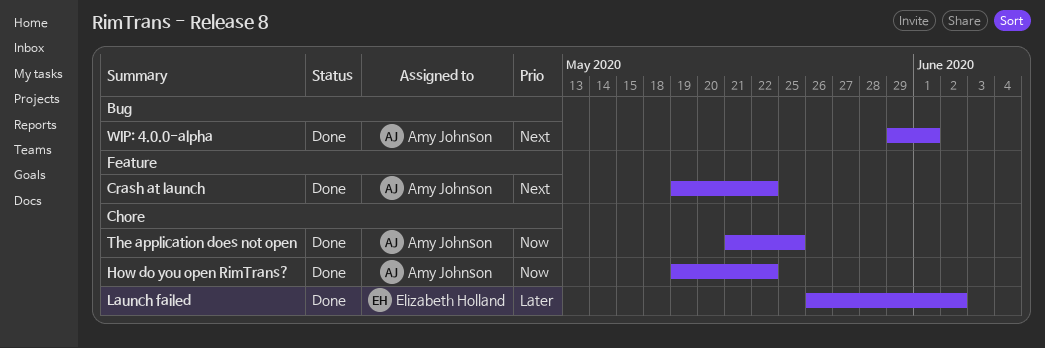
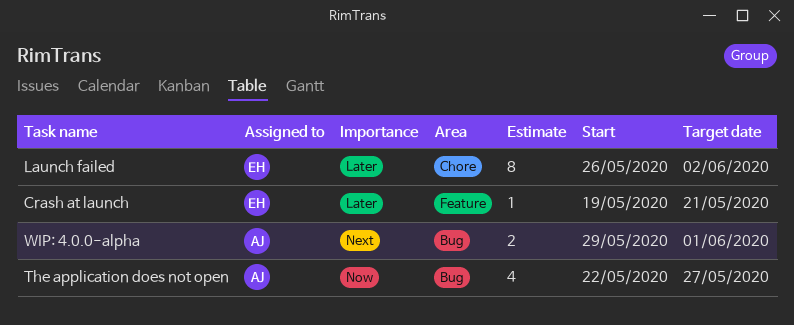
Crash at launch, owner: Amy Johnson -> Elizabeth Holland
Crash at launch, priority: Next -> Later
Crash at launch, due: May 22 -> May 21
How do you open RimTrans?: present -> none
The application does not open, label: Chore -> Bug
The application does not open, start: May 21 -> May 22
The application does not open, due: May 25 -> May 27

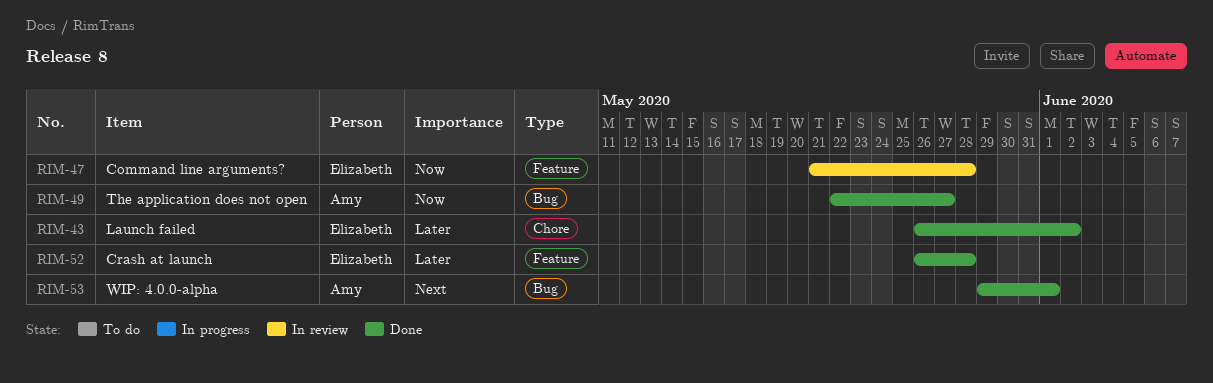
Command line arguments?: none -> present
Crash at launch, start: May 19 -> May 26
Crash at launch, due: May 21 -> May 28

